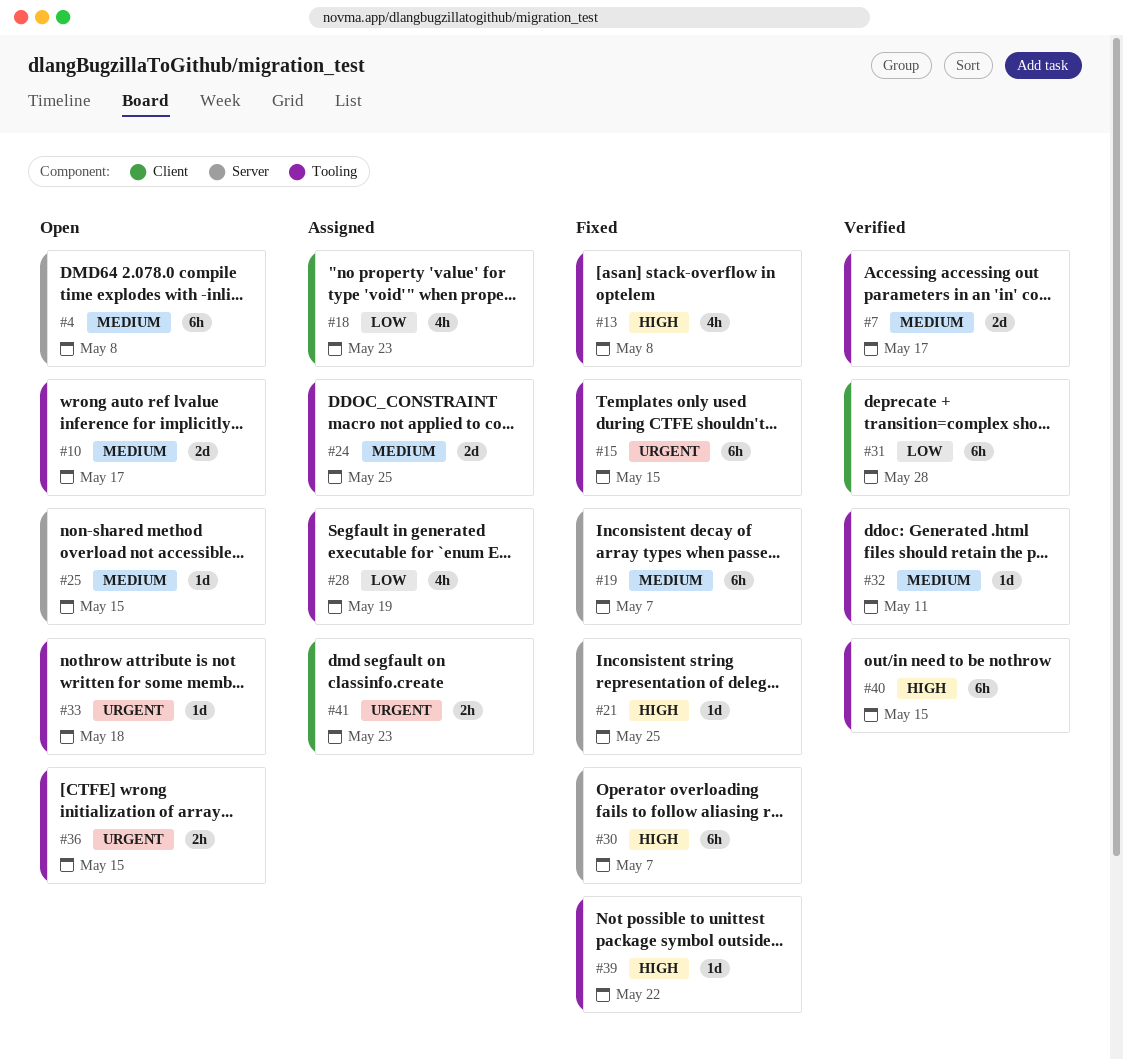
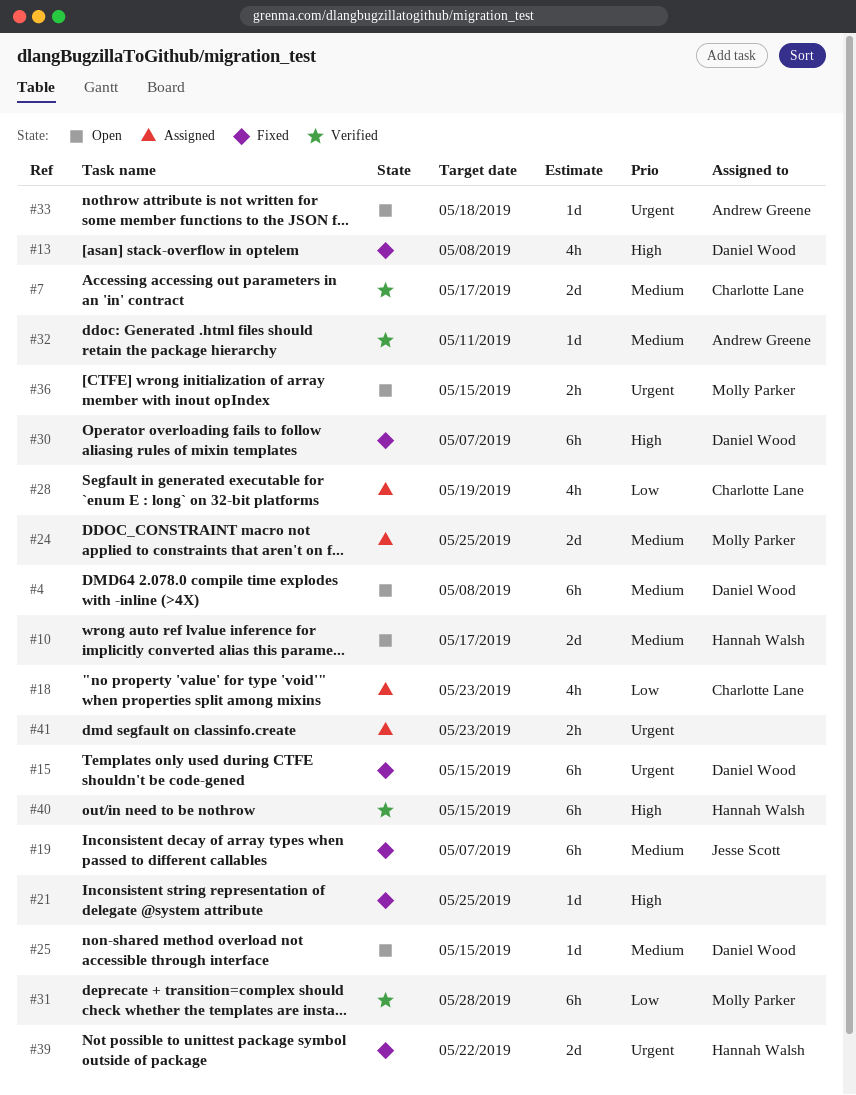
#39, priority: High -> Urgent
#39, estimate: 1d -> 2d

